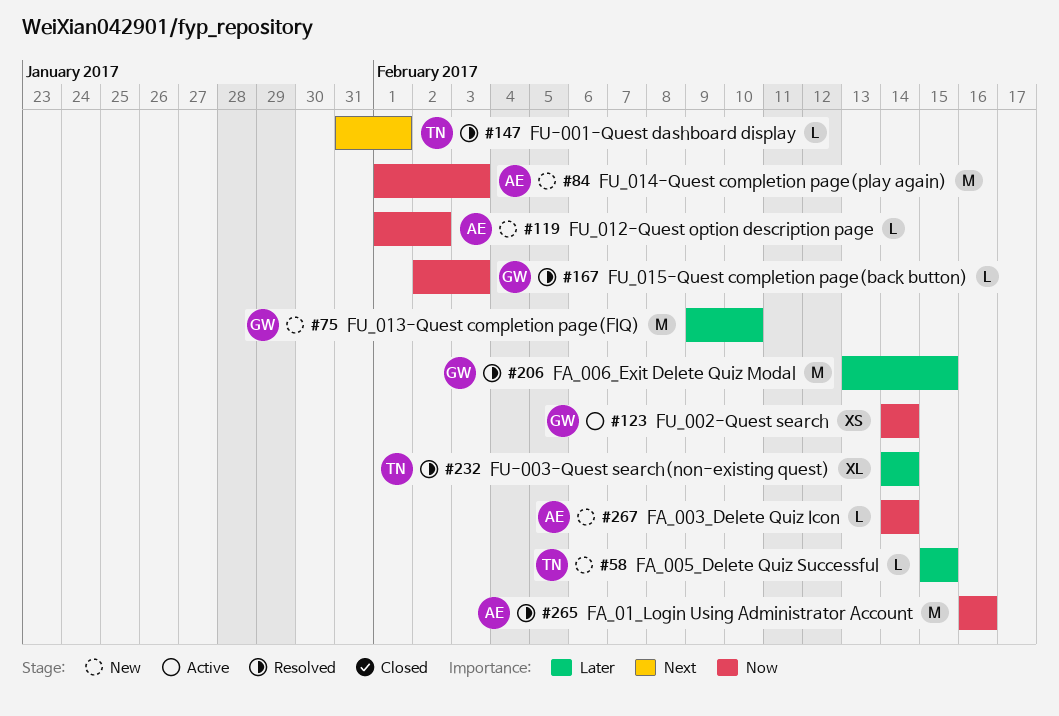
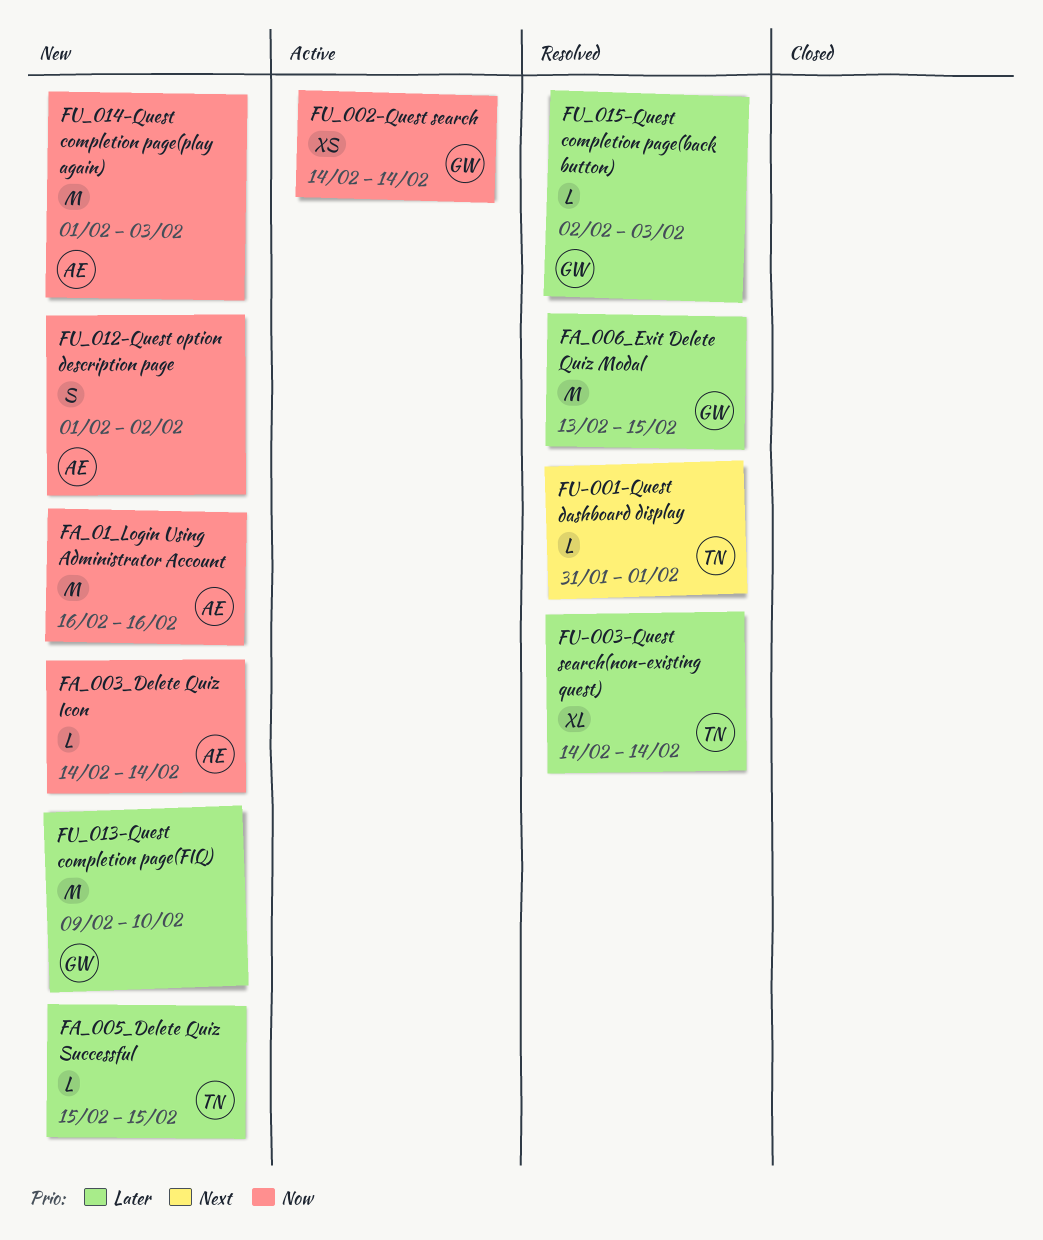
FA_01_Login Using Administrator Account, status: Resolved -> New
FU_012-Quest option description page, estimate: L -> S
FU_015-Quest completion page(back button), priority: Now -> Later

